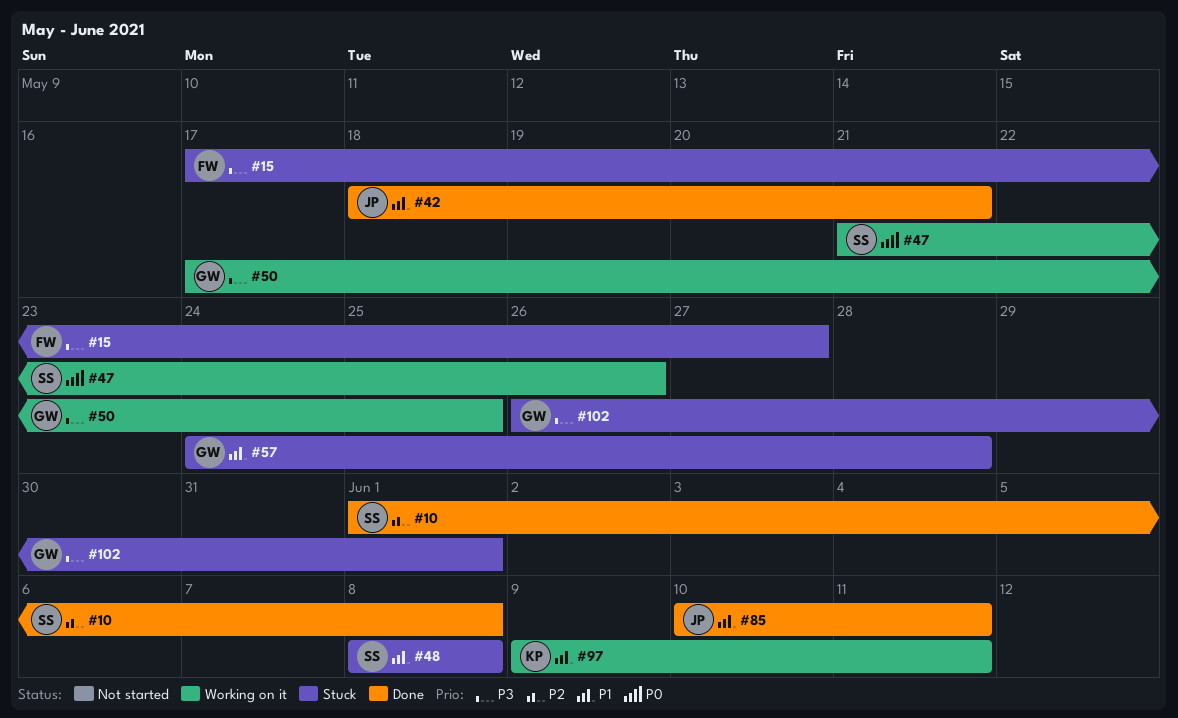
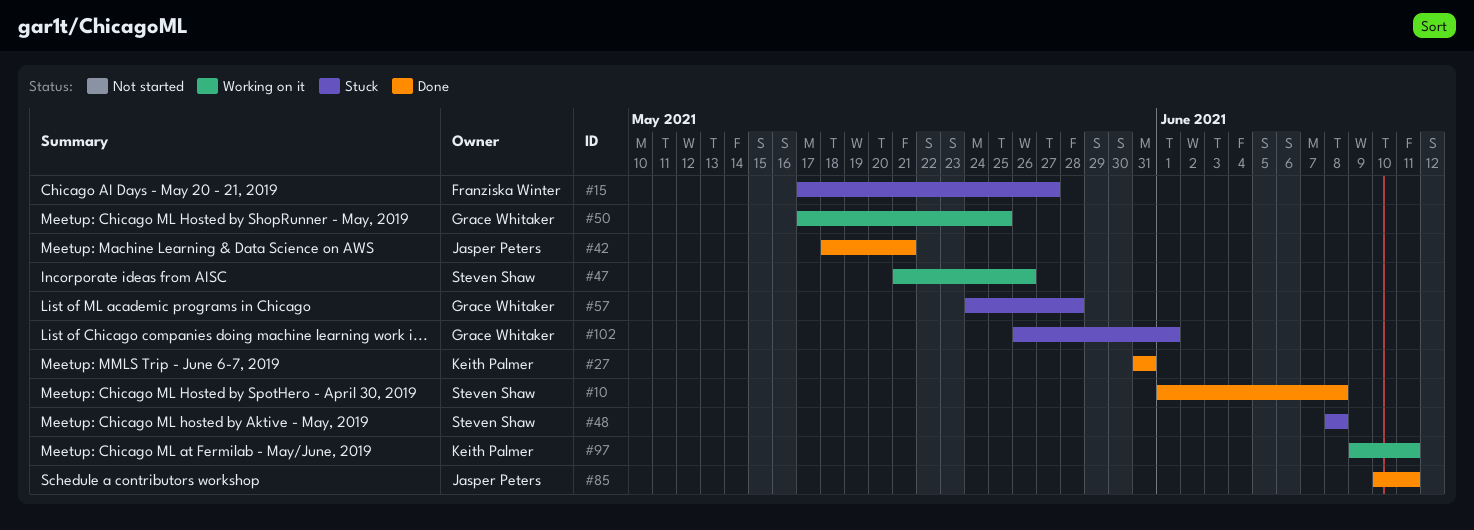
#27: none -> present

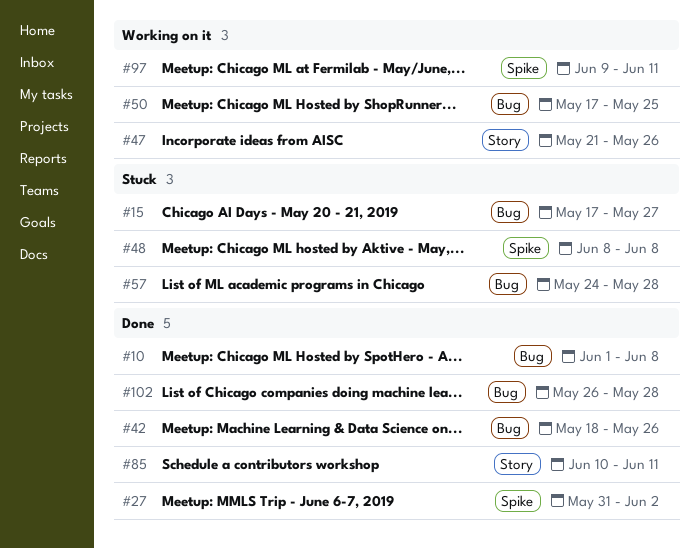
#27, due: May 31 -> Jun 2
#42, due: May 21 -> May 26
#102, status: Stuck -> Done
#102, due: Jun 1 -> May 28

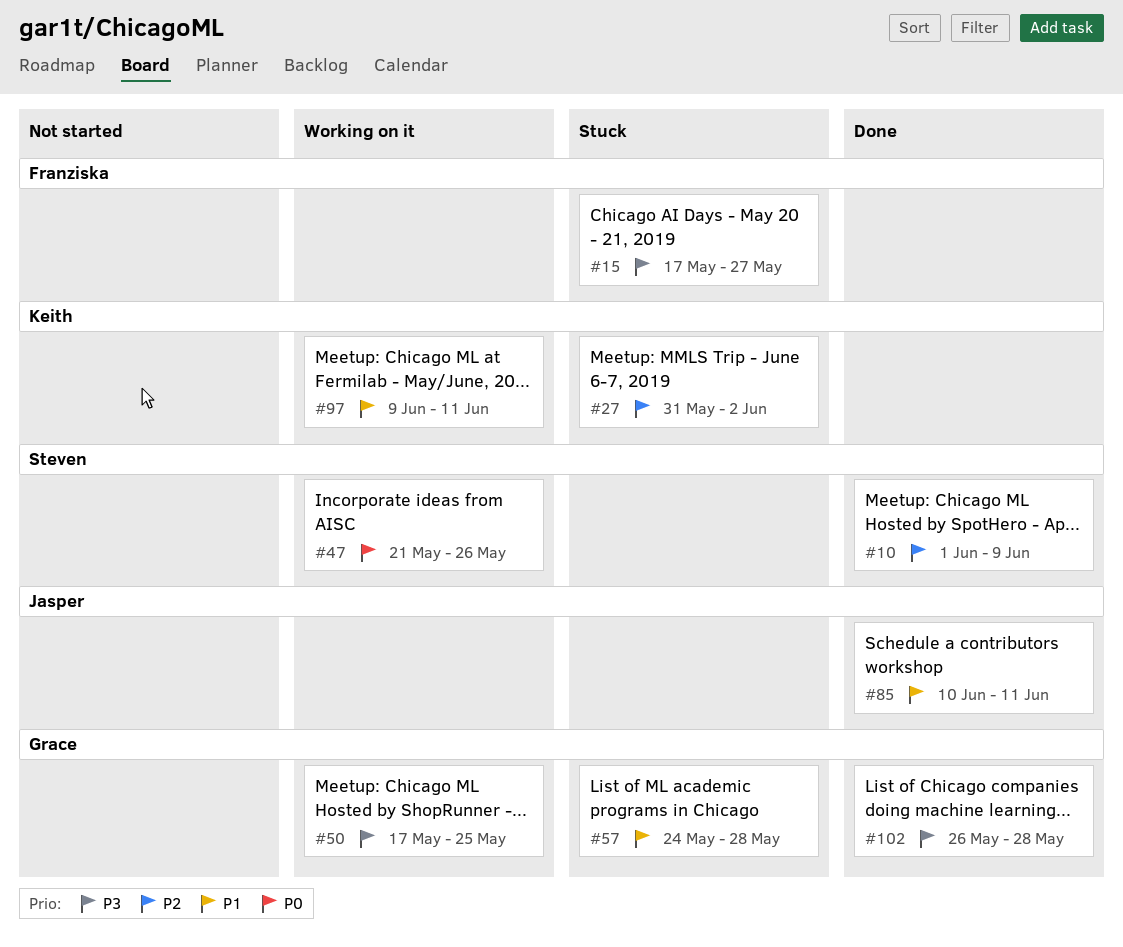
#10, due: Jun 8 -> Jun 9
#27, status: Done -> Stuck
#42: present -> none
#48: present -> none

